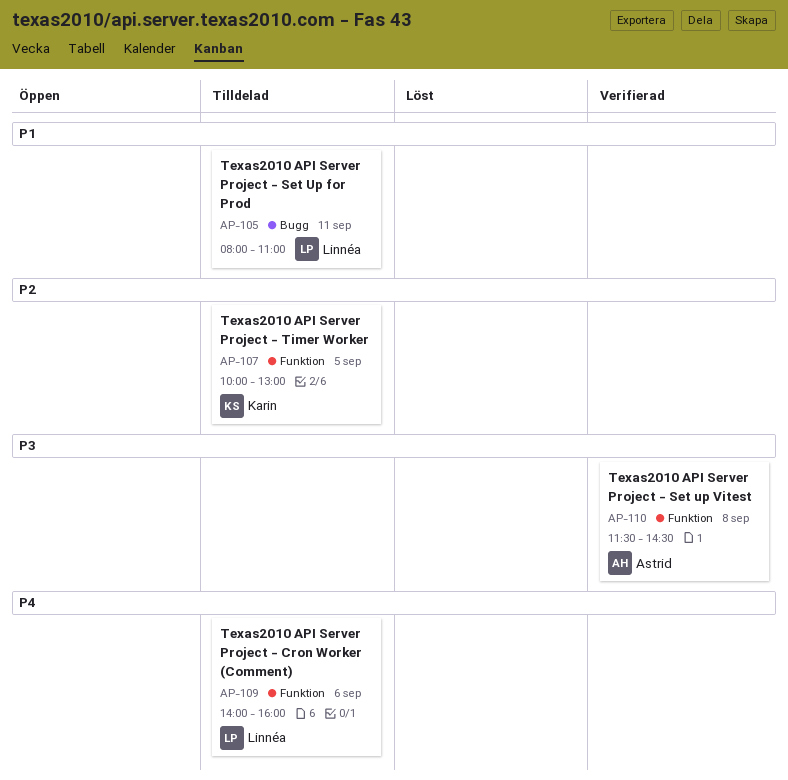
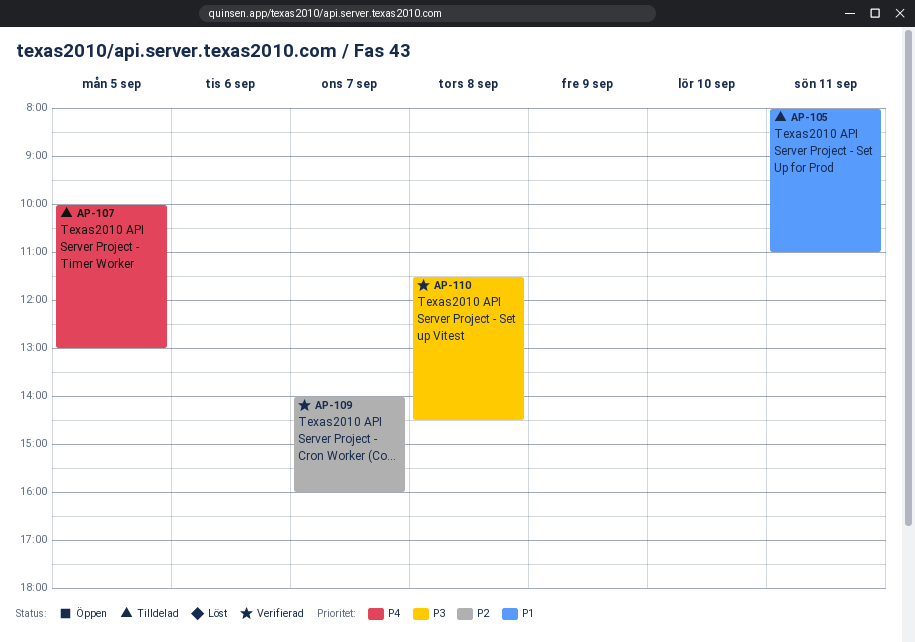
AP-107, priority: P2 -> P4
AP-109, status: Tilldelad -> Verifierad
AP-109, priority: P4 -> P2
AP-109, day: Sep 6 -> Sep 7

